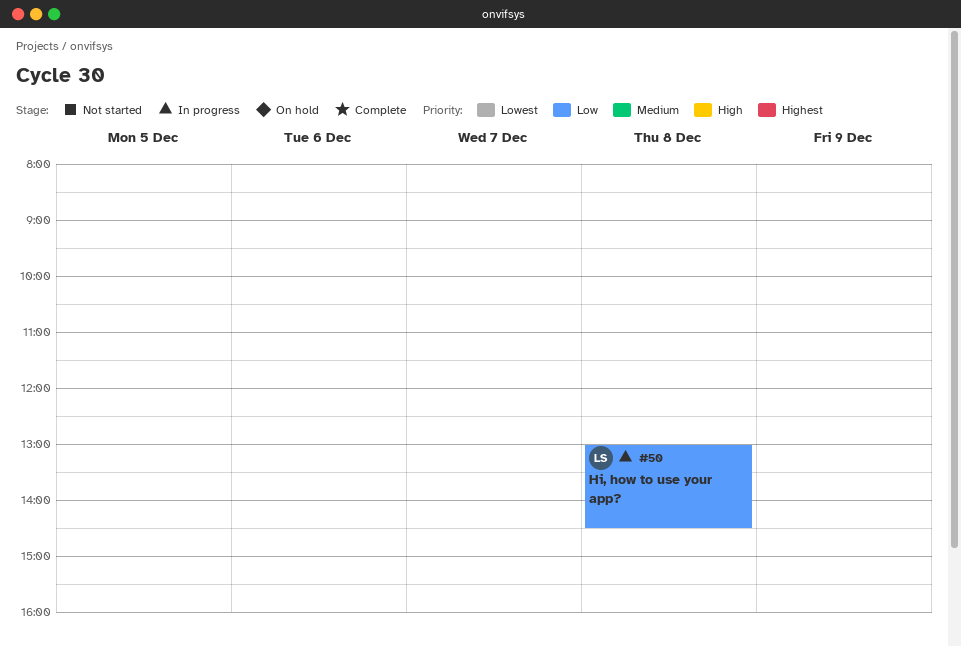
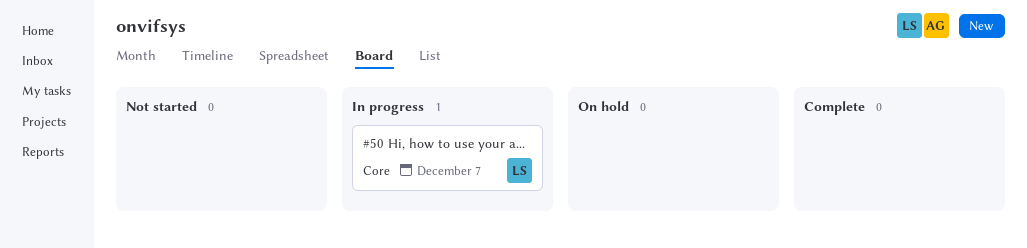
#50, day: Dec 8 -> Dec 7

